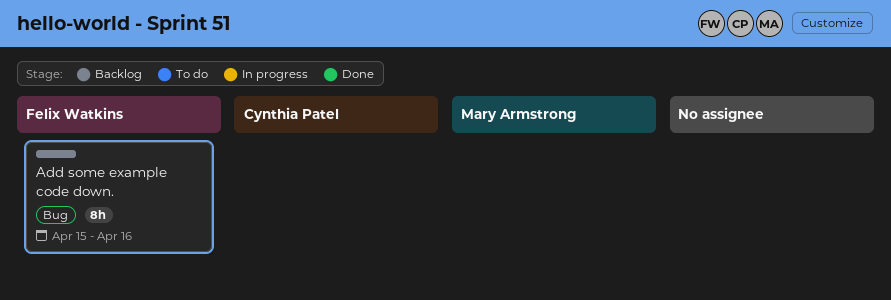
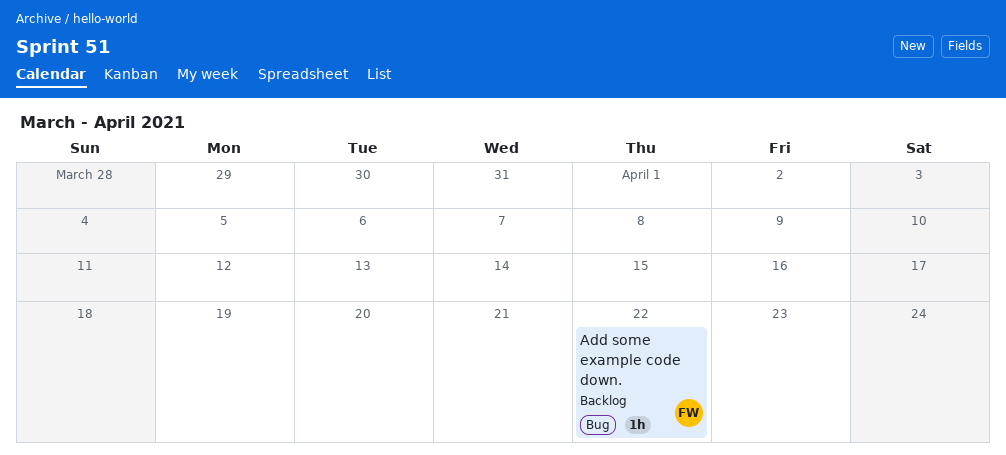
Add some example code down., estimate: 8h -> 1h
Add some example code down., due: Apr 16 -> Apr 22

